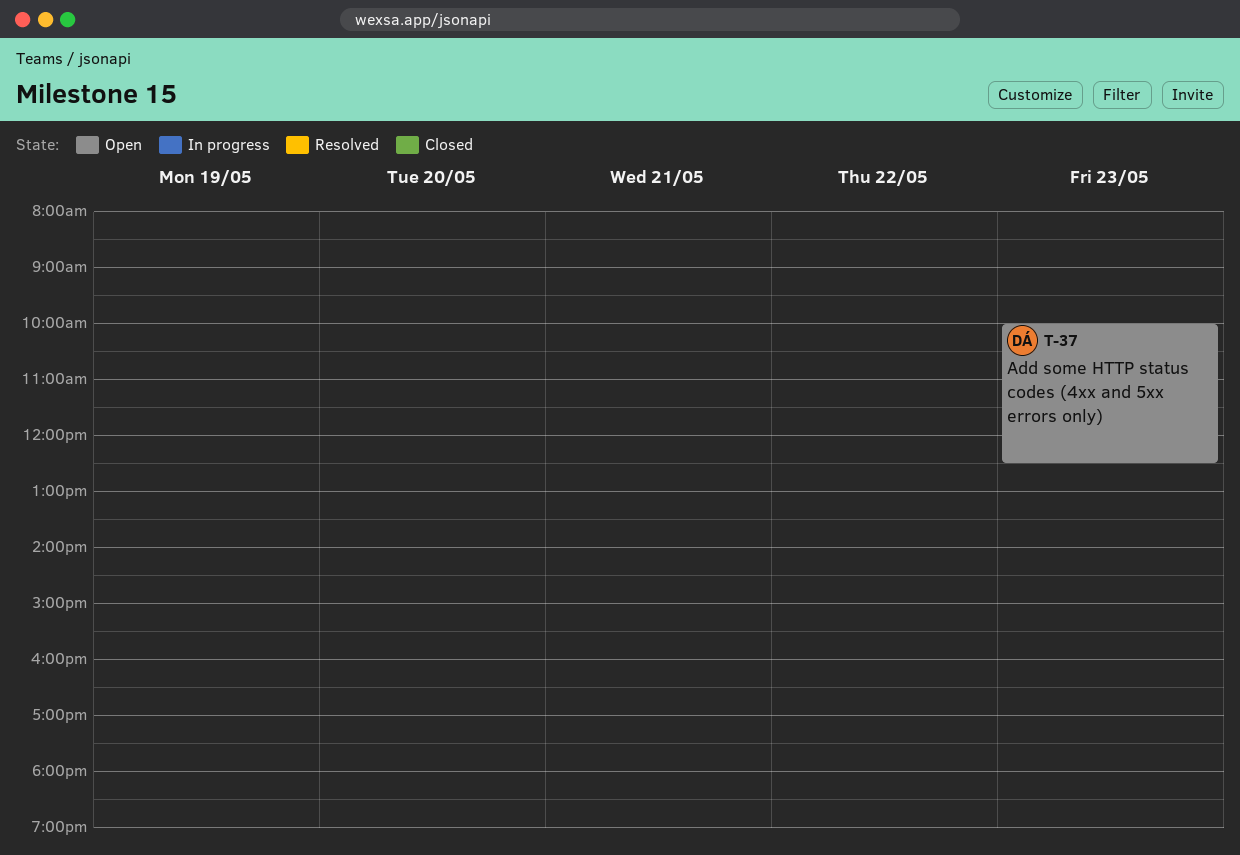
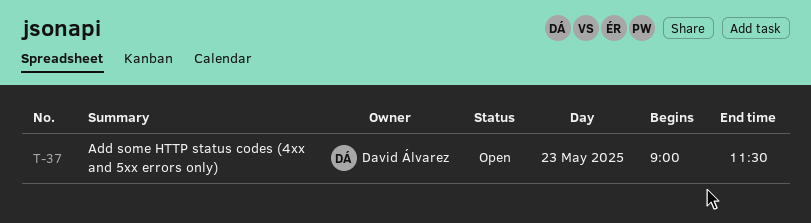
T-37, begins: 10:00 -> 09:00
T-37, ends: 12:30 -> 11:30

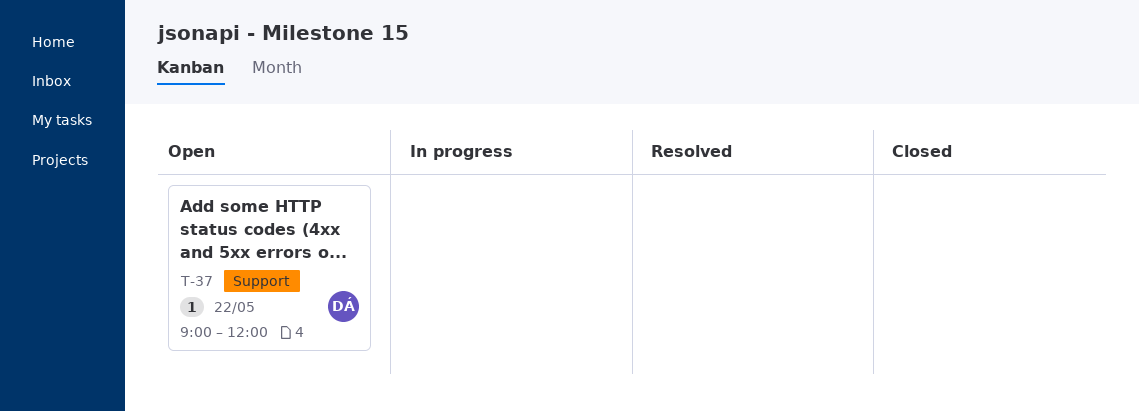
T-37, day: May 23 -> May 22
T-37, ends: 11:30 -> 12:00

